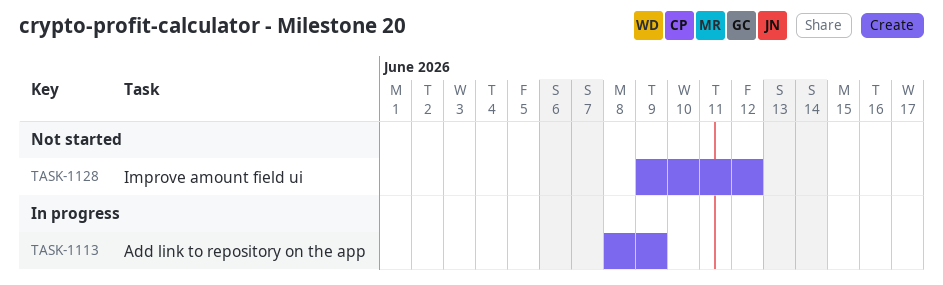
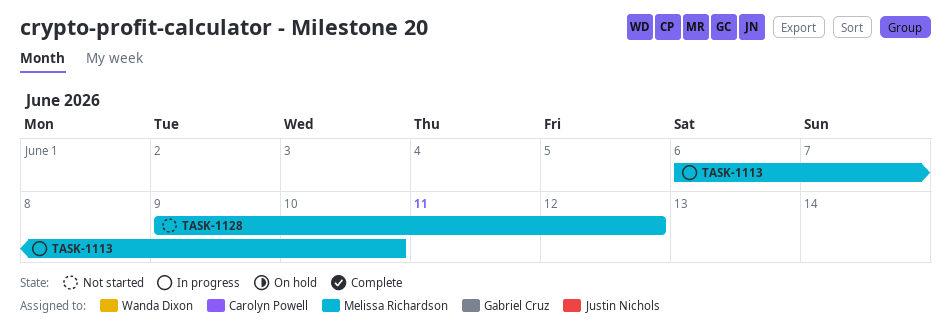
TASK-1113, start: Jun 8 -> Jun 6
TASK-1113, due: Jun 9 -> Jun 10

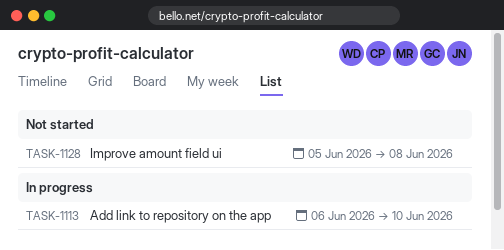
TASK-1128, start: Jun 9 -> Jun 5
TASK-1128, due: Jun 12 -> Jun 8

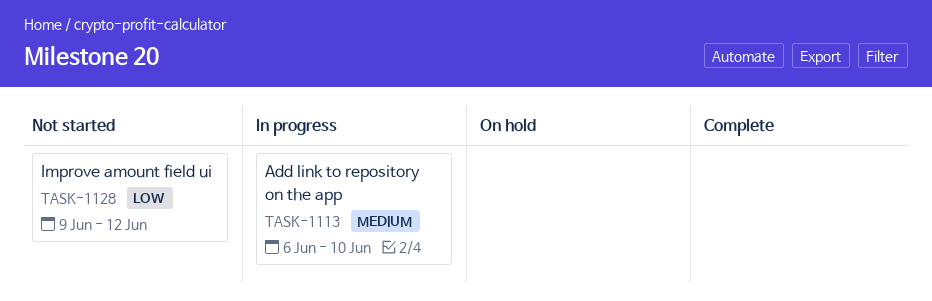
TASK-1128, start: Jun 5 -> Jun 9
TASK-1128, due: Jun 8 -> Jun 12

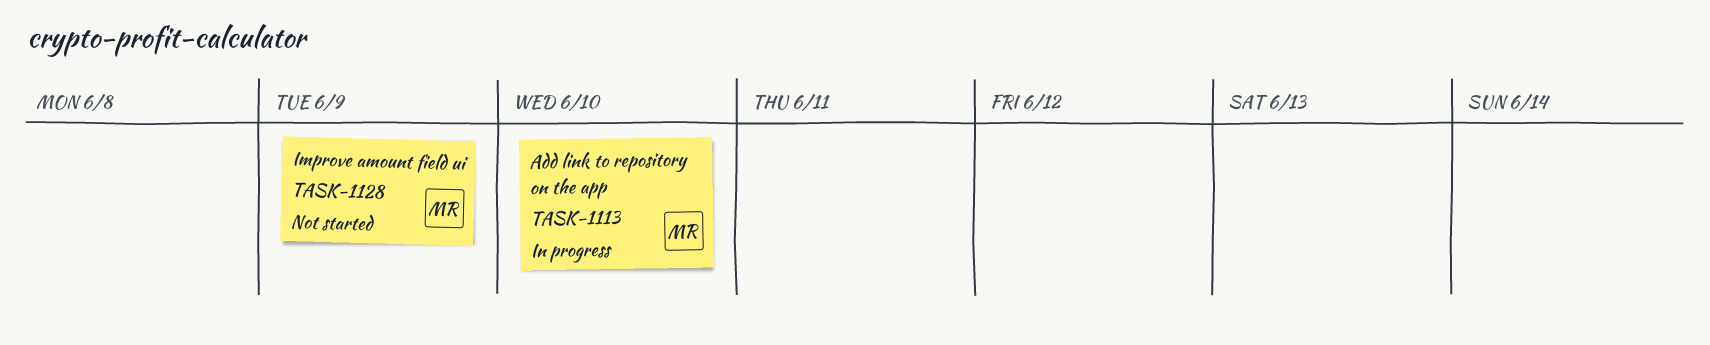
TASK-1128, due: Jun 12 -> Jun 9

